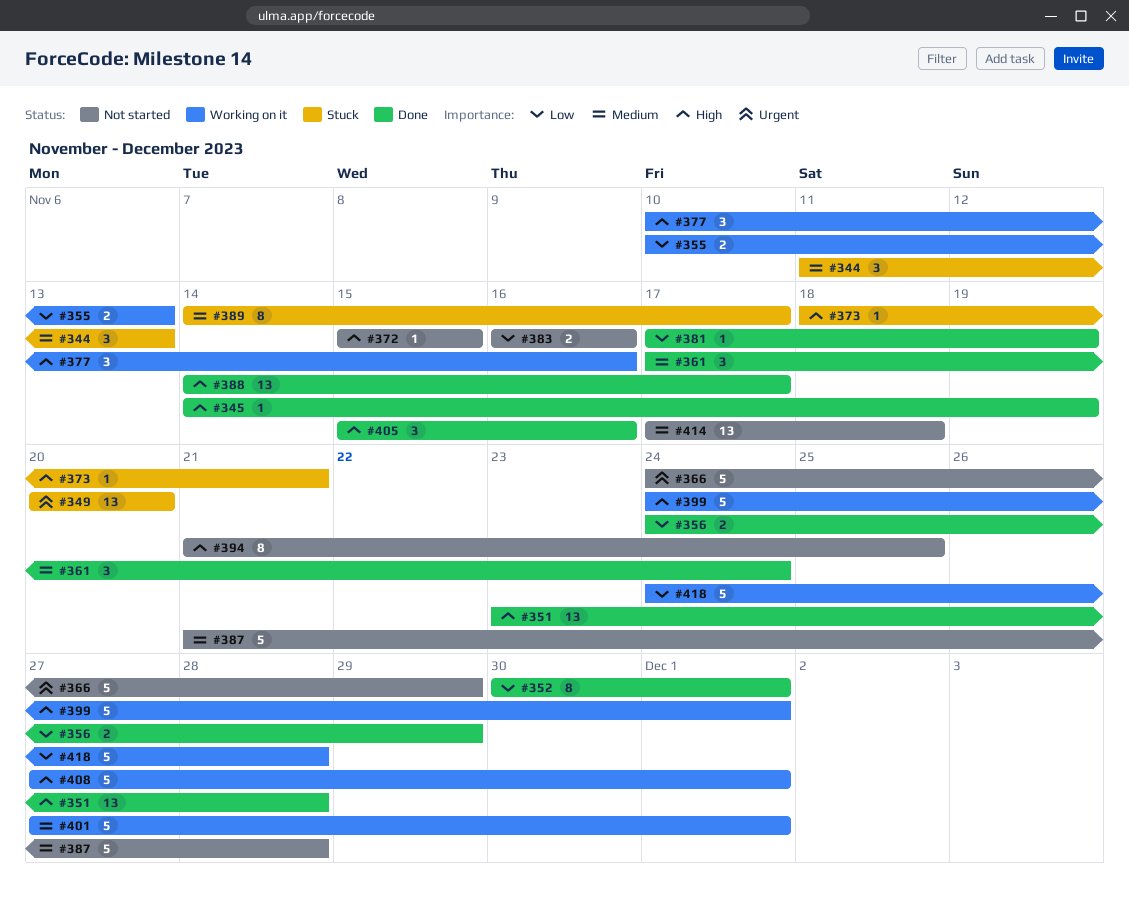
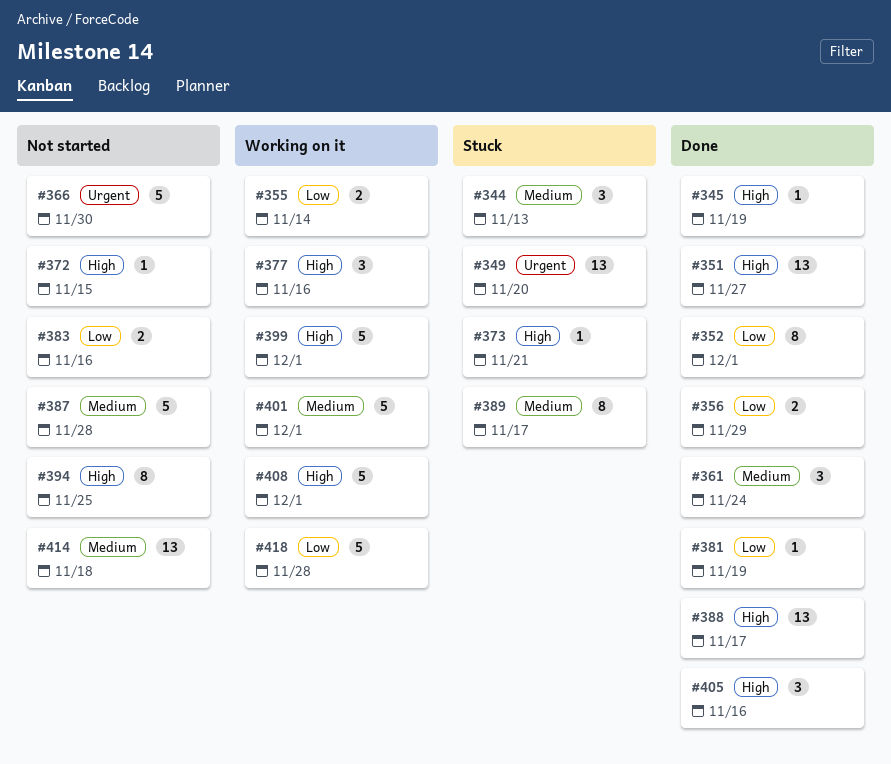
#351, due: Nov 28 -> Nov 27
#355, due: Nov 13 -> Nov 14
#366, due: Nov 29 -> Nov 30

